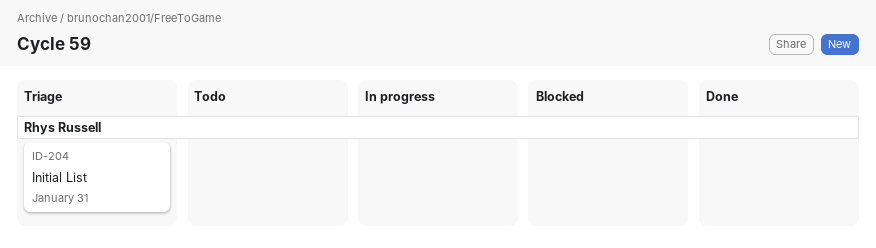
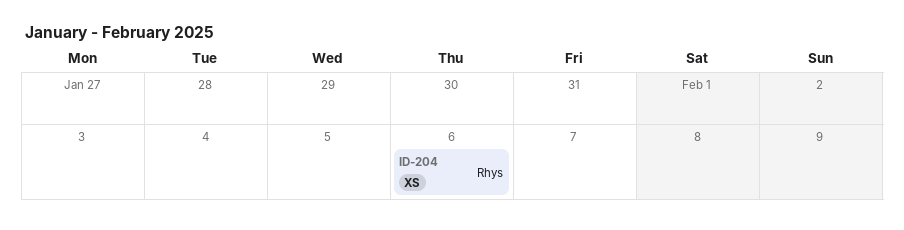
ID-204, due: Jan 31 -> Feb 6

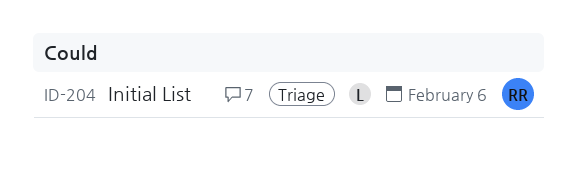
ID-204, estimate: XS -> L

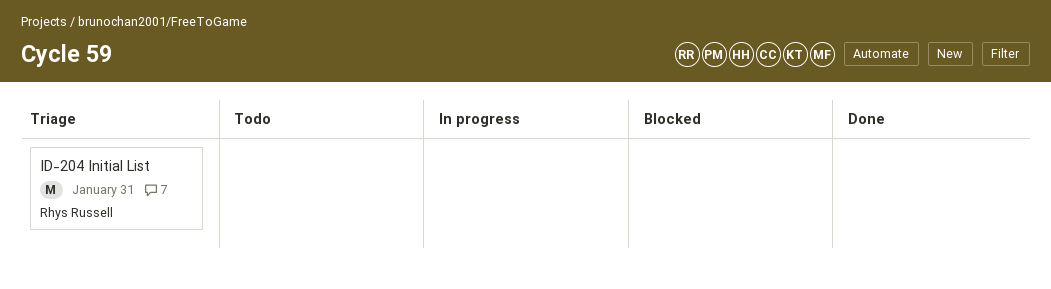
ID-204, estimate: L -> M
ID-204, due: Feb 6 -> Jan 31

